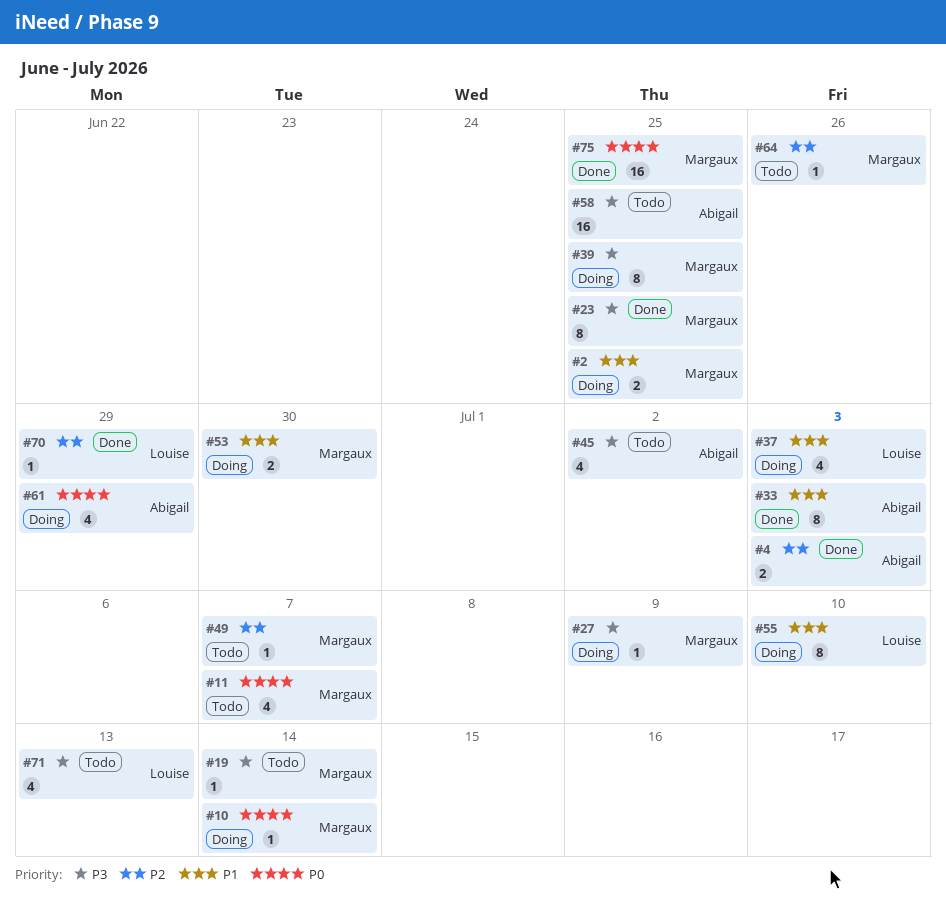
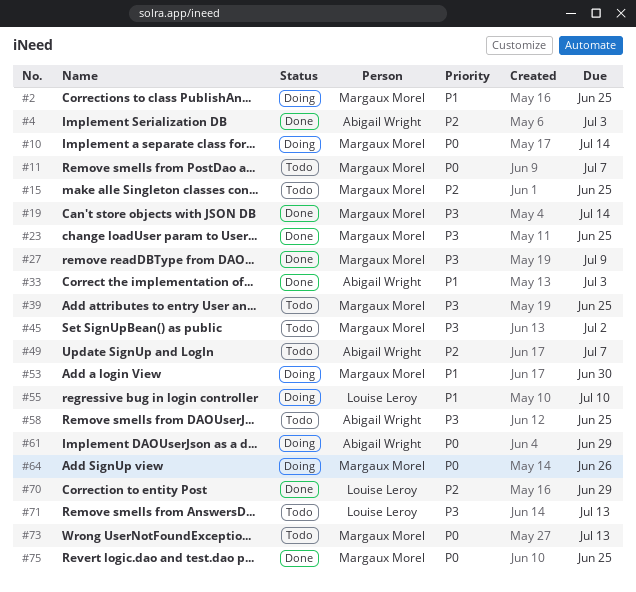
#15: none -> present
#19, status: Todo -> Done
#27, status: Doing -> Done
#37: present -> none
#39, status: Doing -> Todo
#45, owner: Abigail Wright -> Margaux Morel
#49, owner: Margaux Morel -> Abigail Wright
#64, status: Todo -> Doing
#64, priority: P2 -> P0
#73: none -> present

